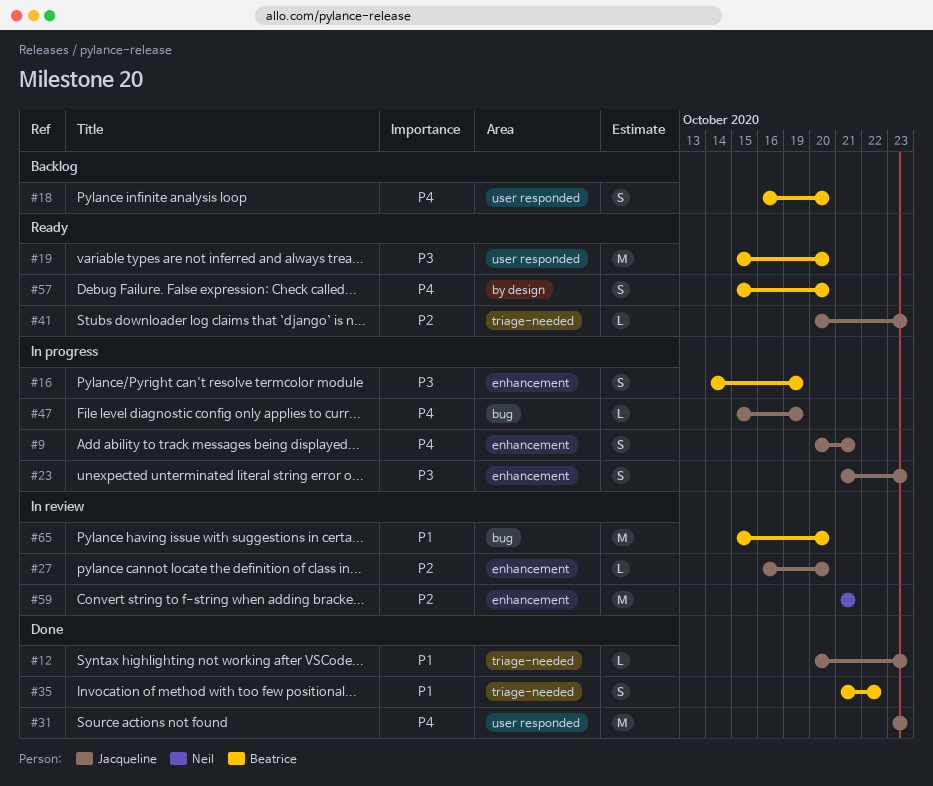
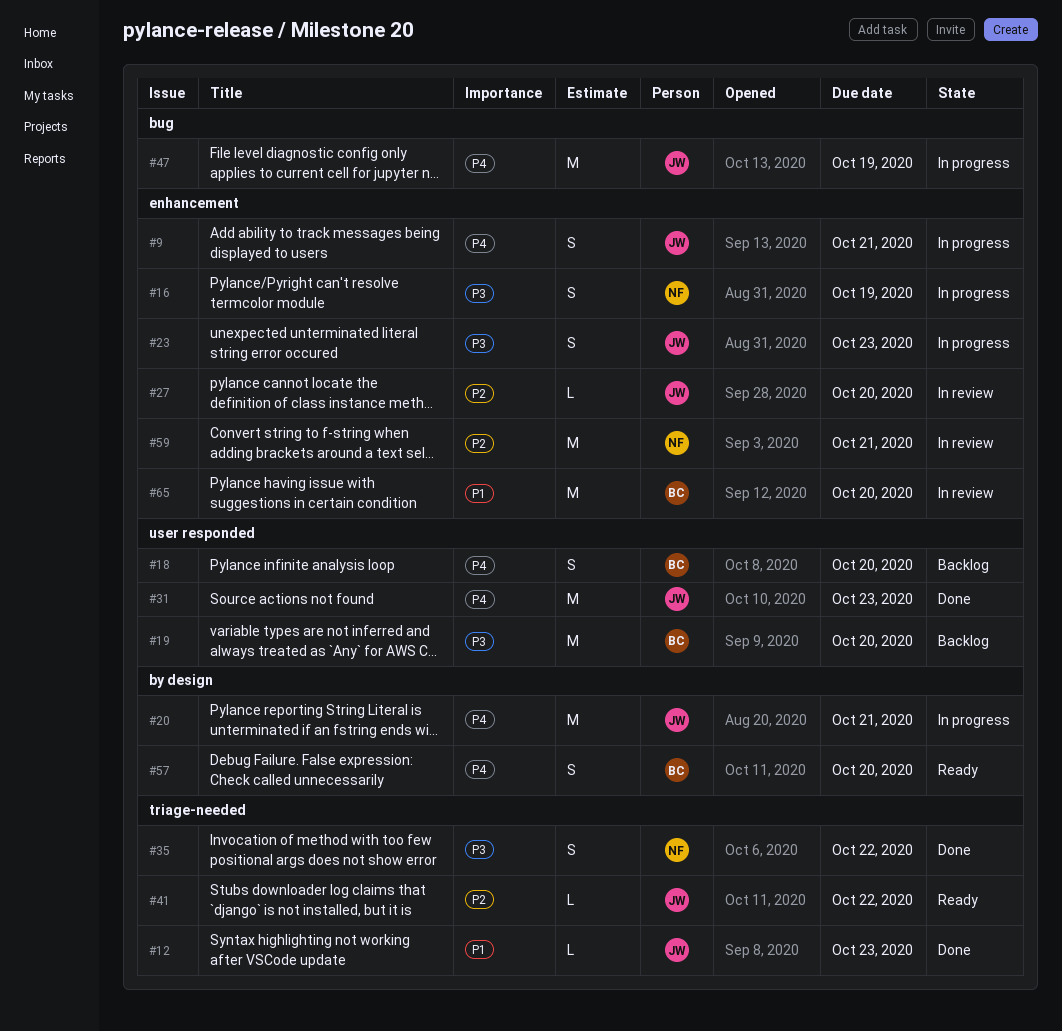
#16, owner: Beatrice -> Neil
#19, status: Ready -> Backlog
#20: none -> present
#35, owner: Beatrice -> Neil
#35, priority: P1 -> P3
#41, due: Oct 23 -> Oct 22
#47, estimate: L -> M
#65, label: bug -> enhancement

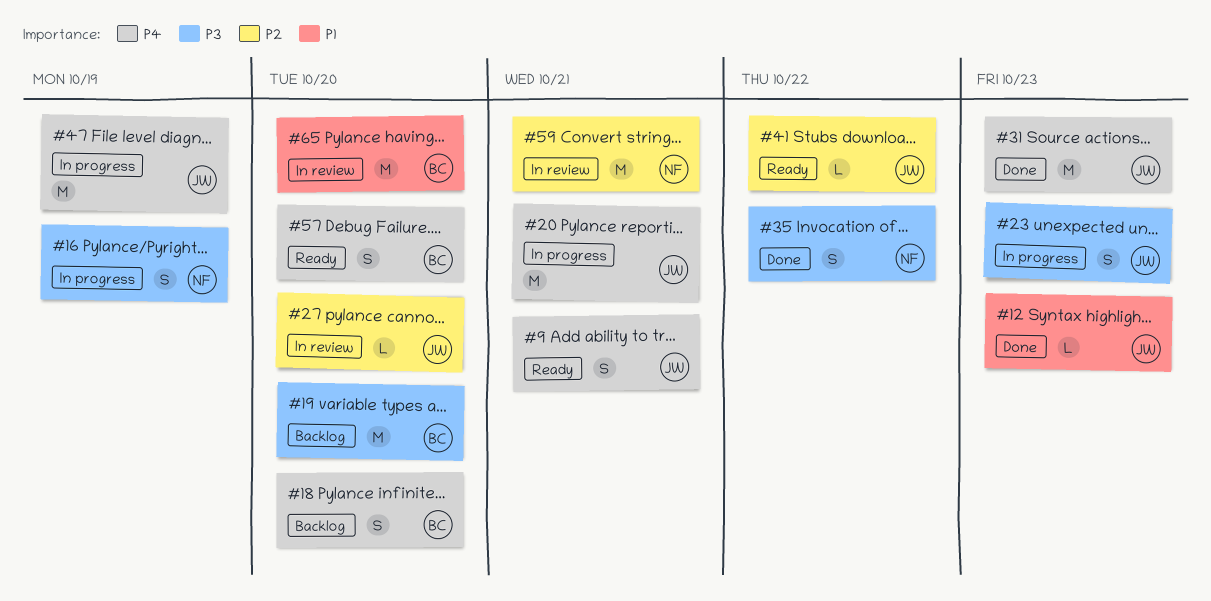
#9, status: In progress -> Ready

